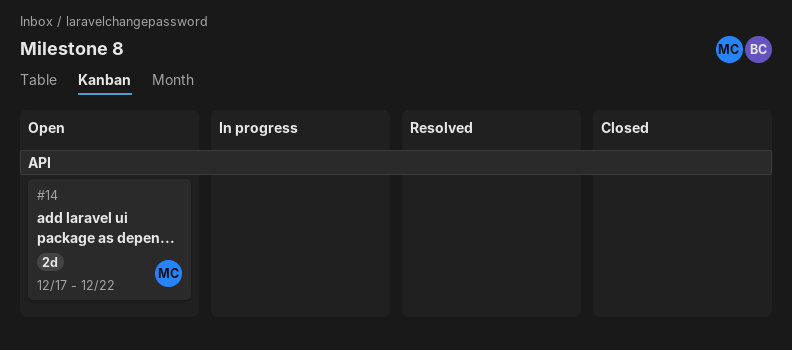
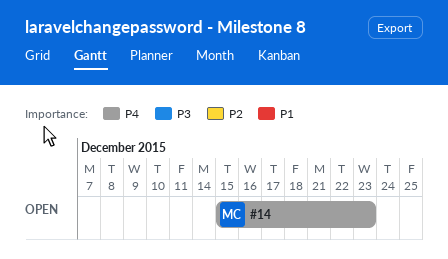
#14, start: Dec 17 -> Dec 15
#14, due: Dec 22 -> Dec 23

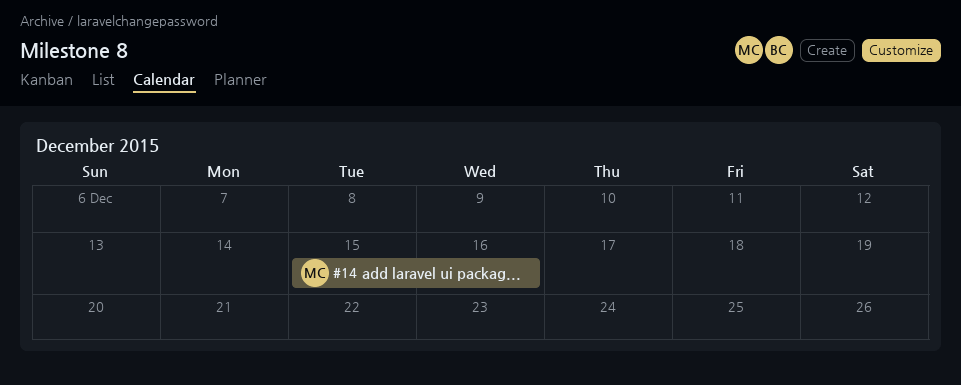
#14, due: Dec 23 -> Dec 16

